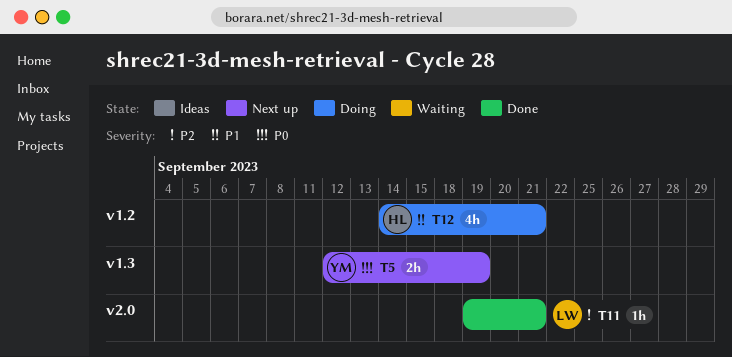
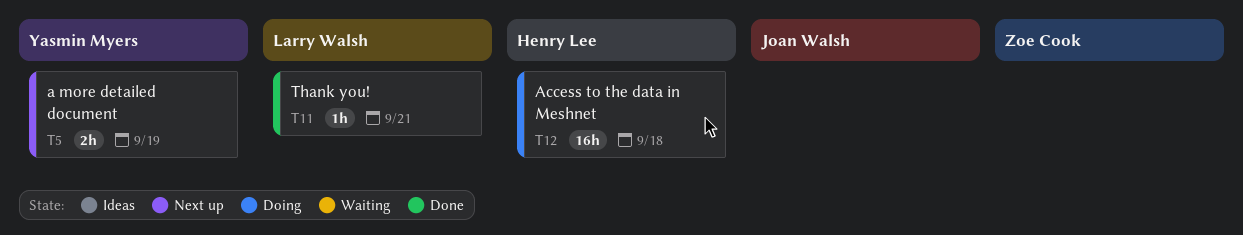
T12, estimate: 4h -> 16h
T12, due: Sep 21 -> Sep 18

